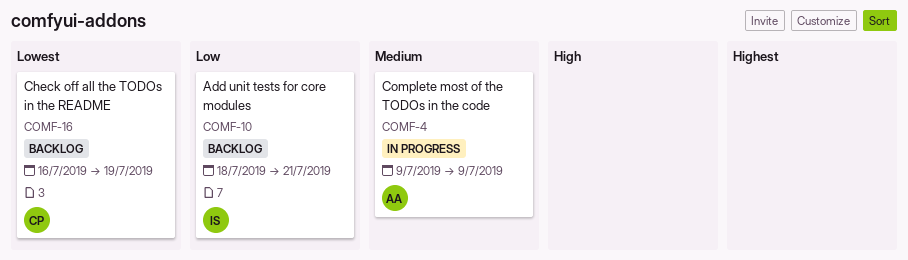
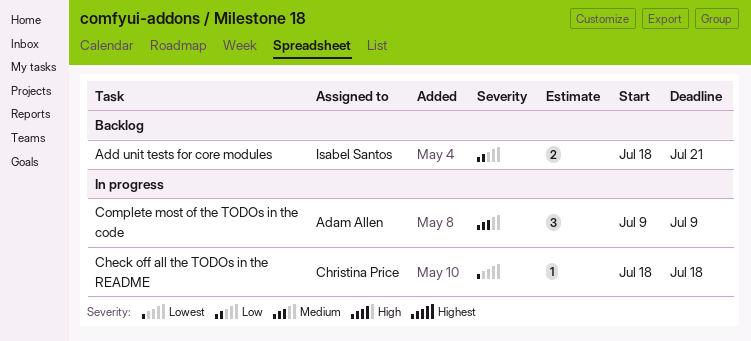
Check off all the TODOs in the README, status: Backlog -> In progress
Check off all the TODOs in the README, start: Jul 16 -> Jul 18
Check off all the TODOs in the README, due: Jul 19 -> Jul 18

